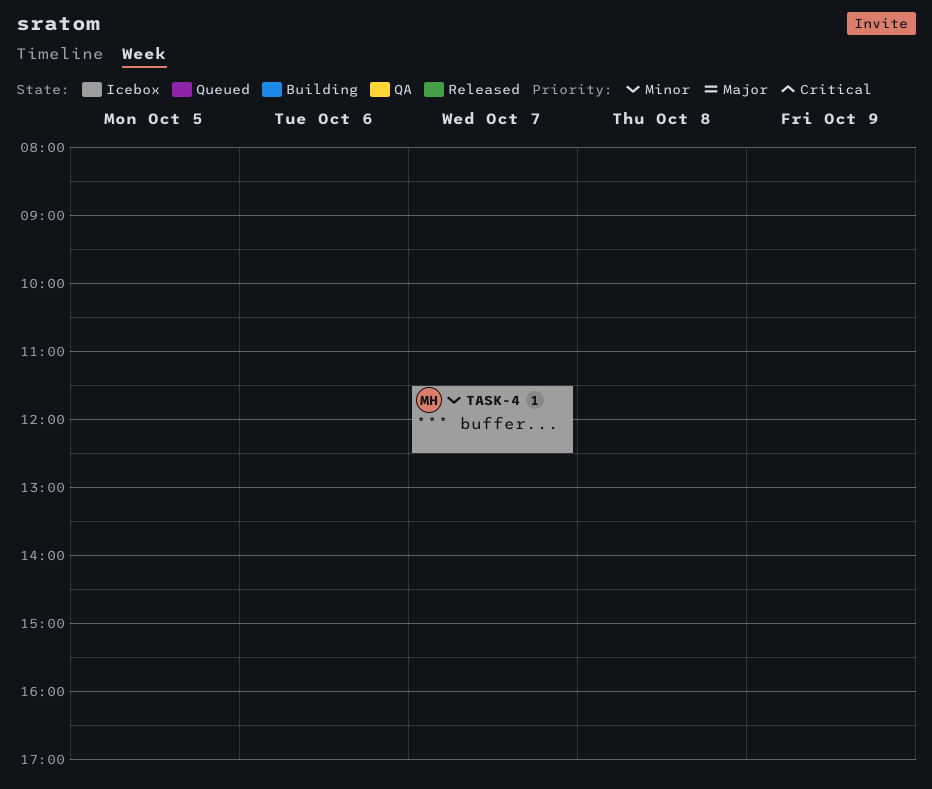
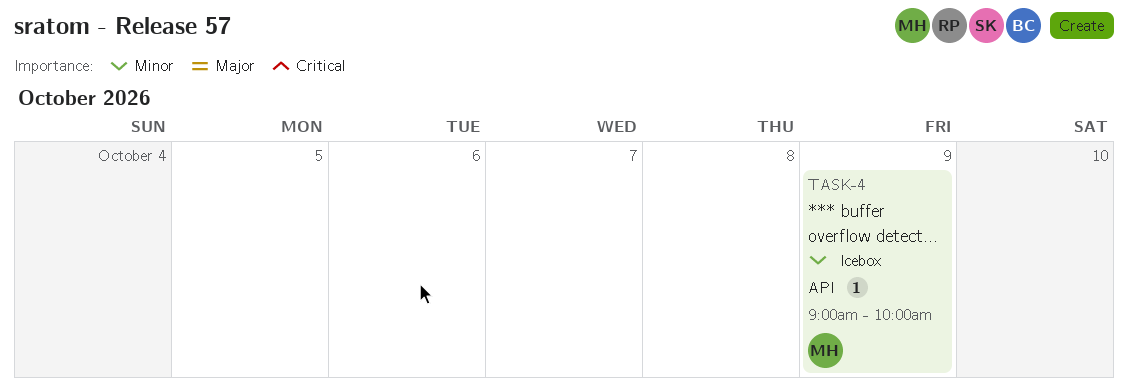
TASK-4, day: Oct 7 -> Oct 9
TASK-4, begins: 11:30 -> 09:00
TASK-4, ends: 12:30 -> 10:00

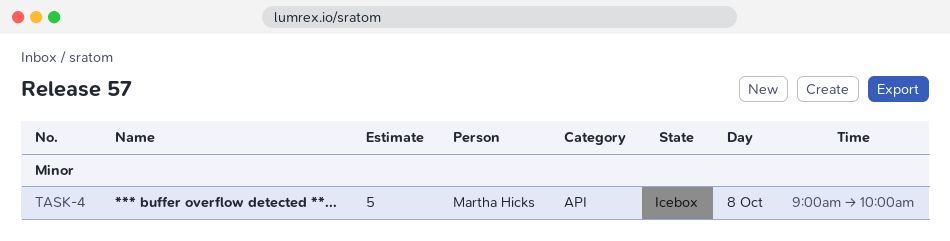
TASK-4, estimate: 1 -> 5
TASK-4, day: Oct 9 -> Oct 8

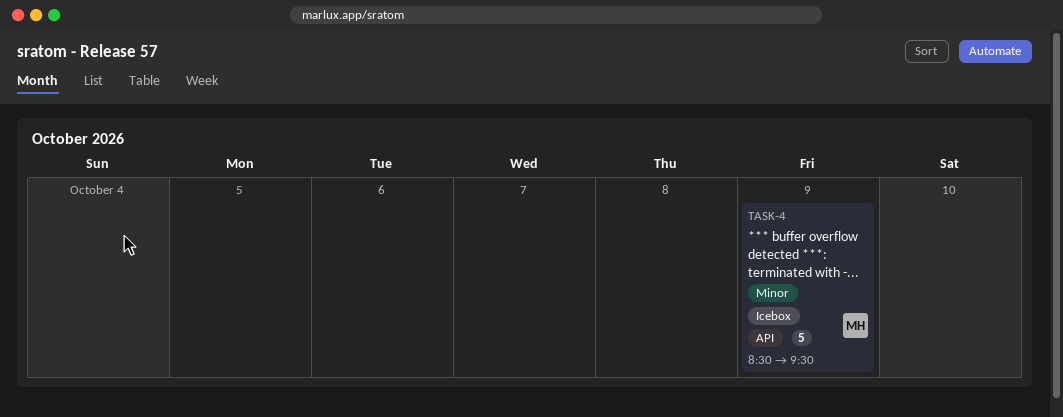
TASK-4, day: Oct 8 -> Oct 9
TASK-4, begins: 09:00 -> 08:30
TASK-4, ends: 10:00 -> 09:30

